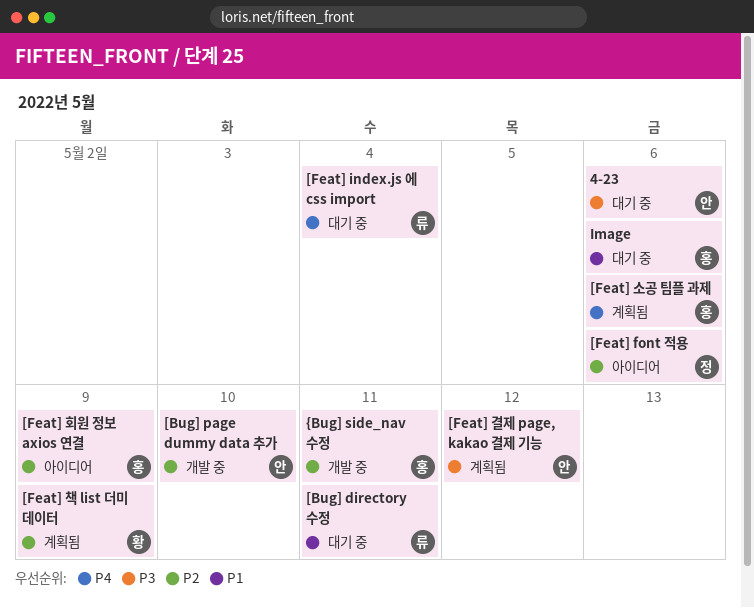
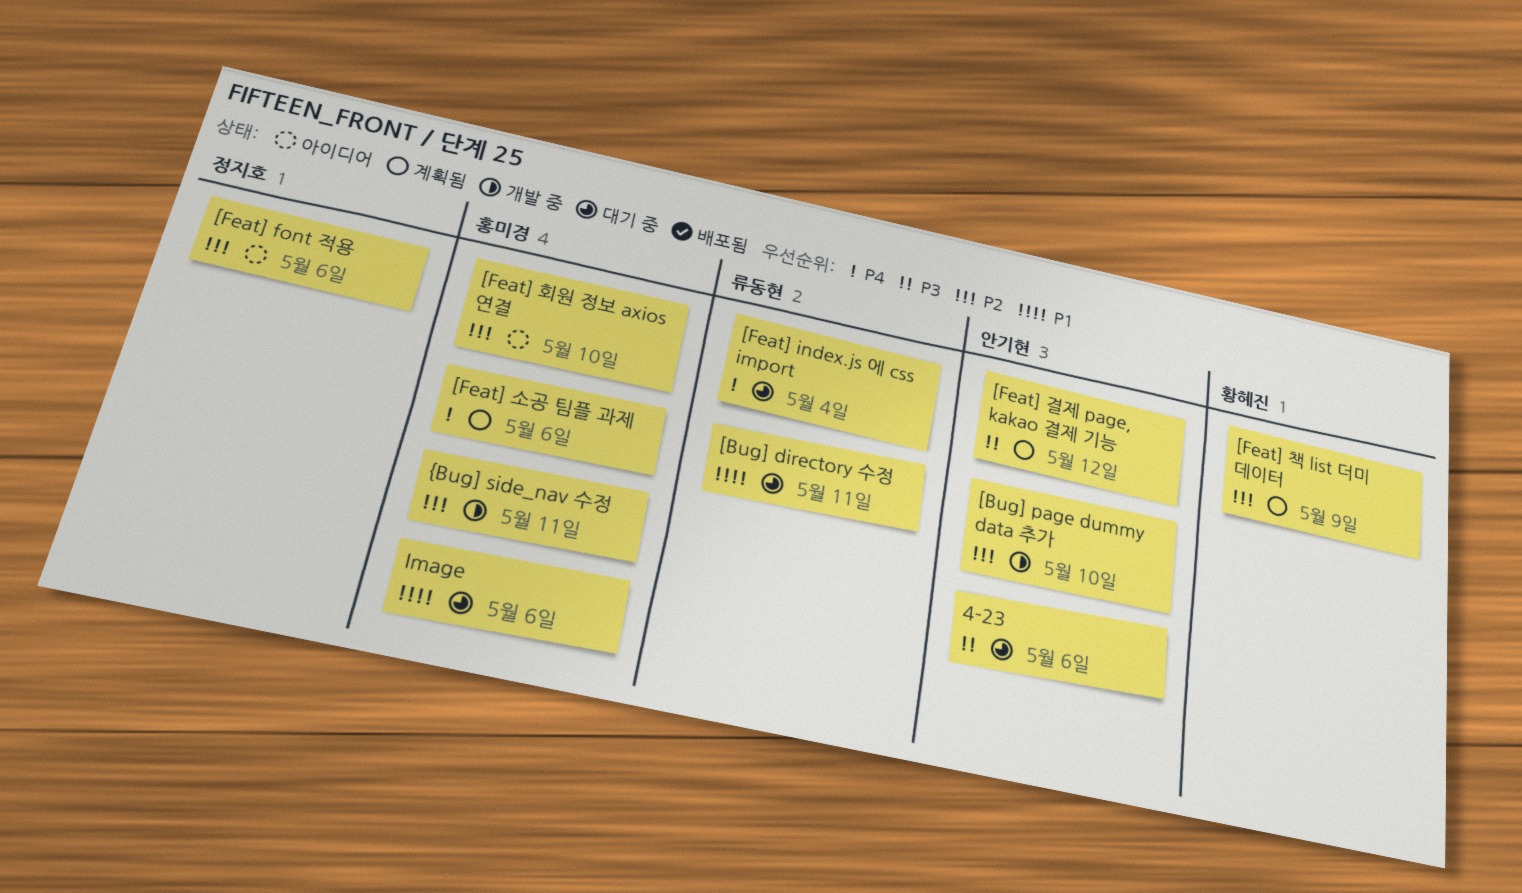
[Feat] 회원 정보 axios 연결, due: May 9 -> May 10

